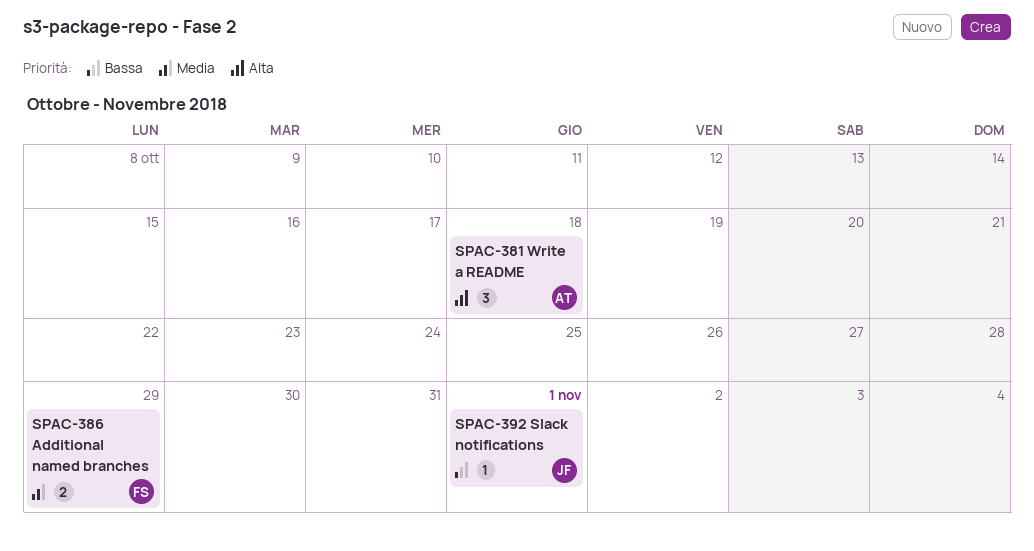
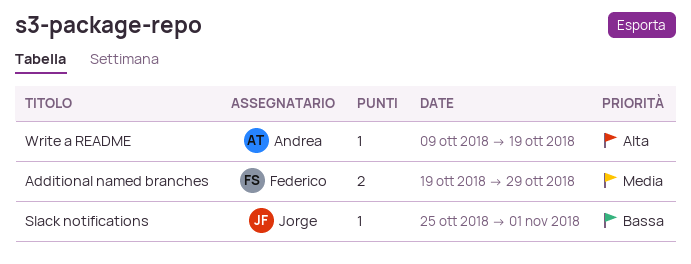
Write a README, estimate: 3 -> 1
Write a README, due: Oct 18 -> Oct 19

